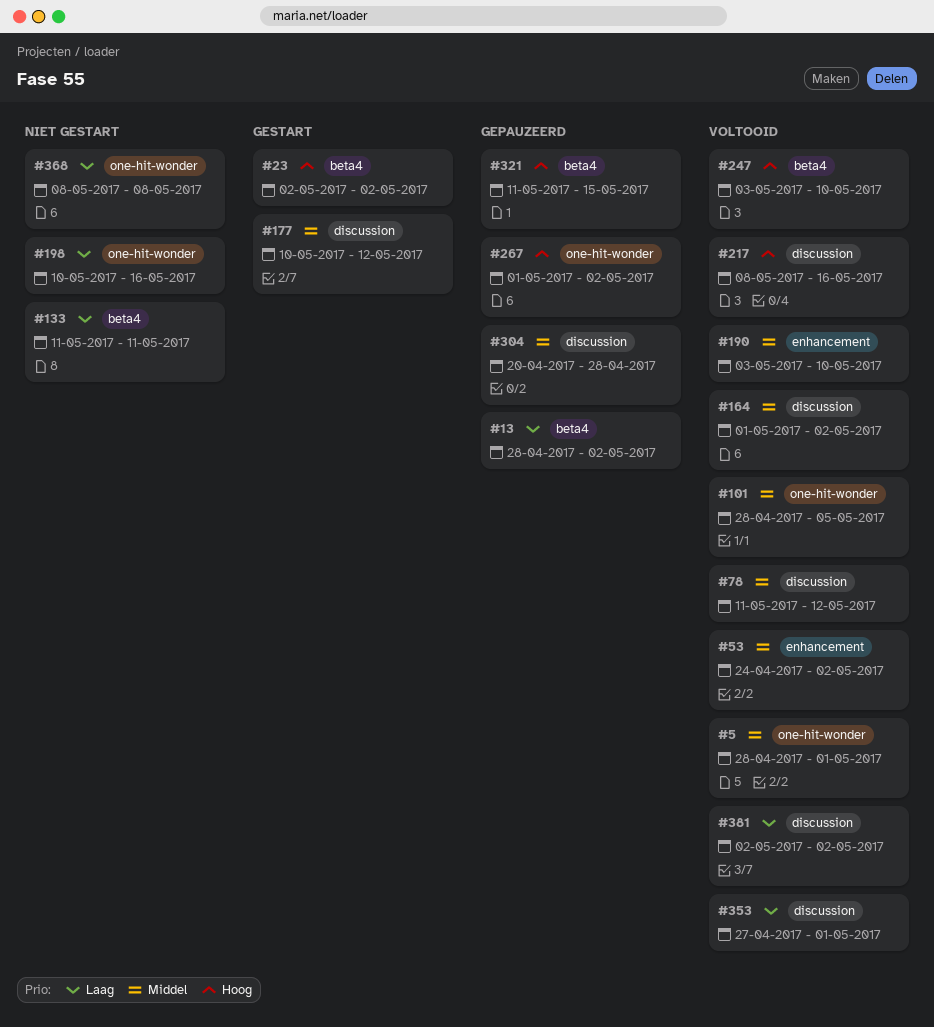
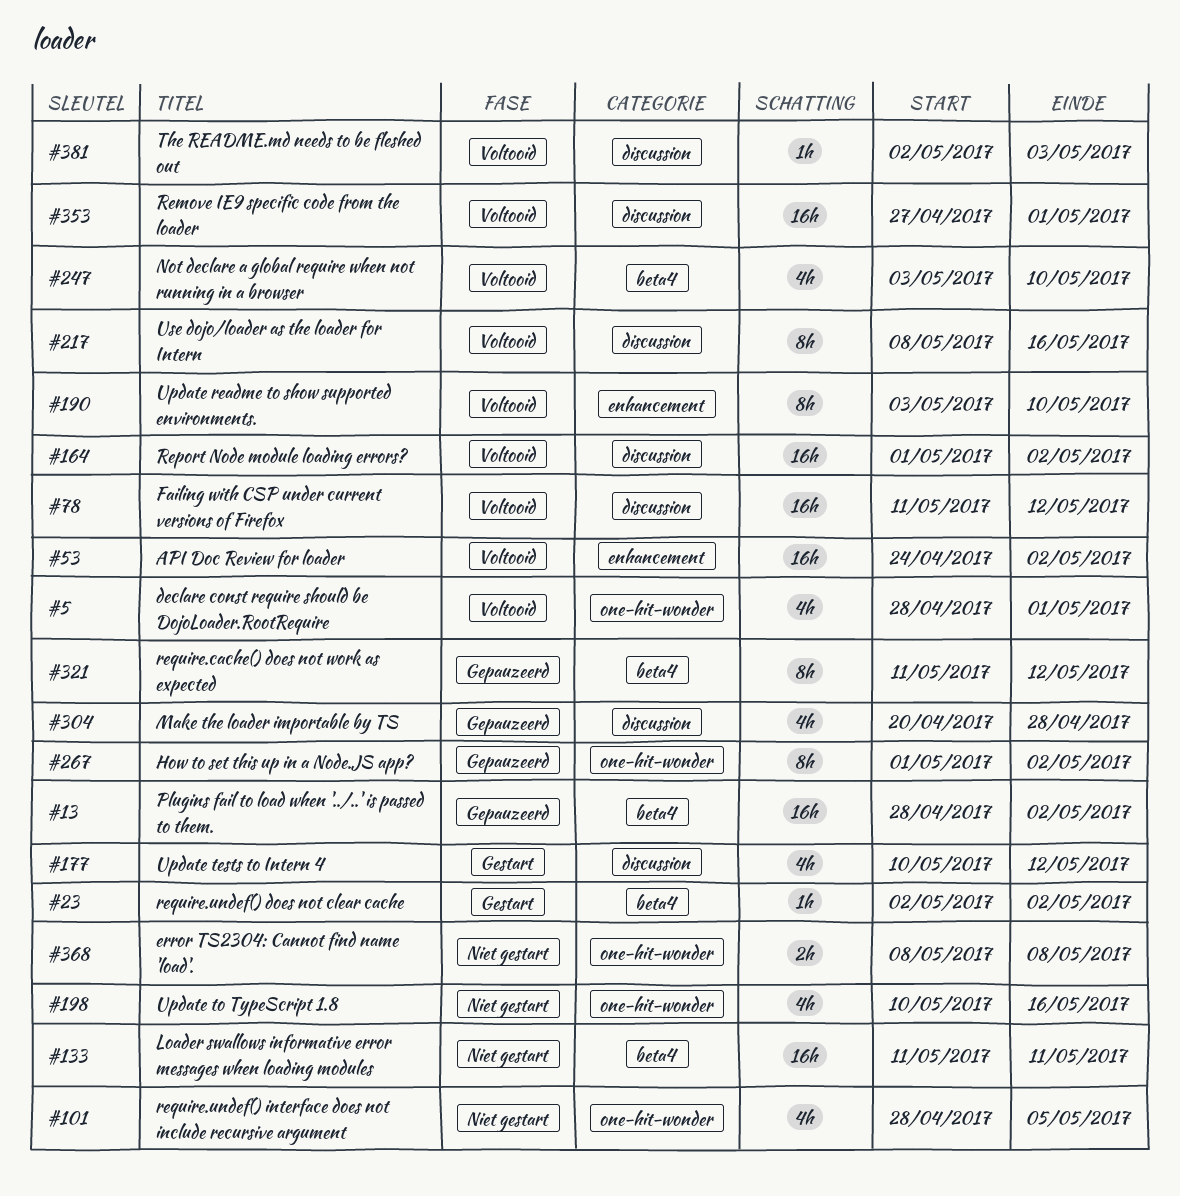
#101, status: Voltooid -> Niet gestart
#321, due: May 15 -> May 12
#381, due: May 2 -> May 3

